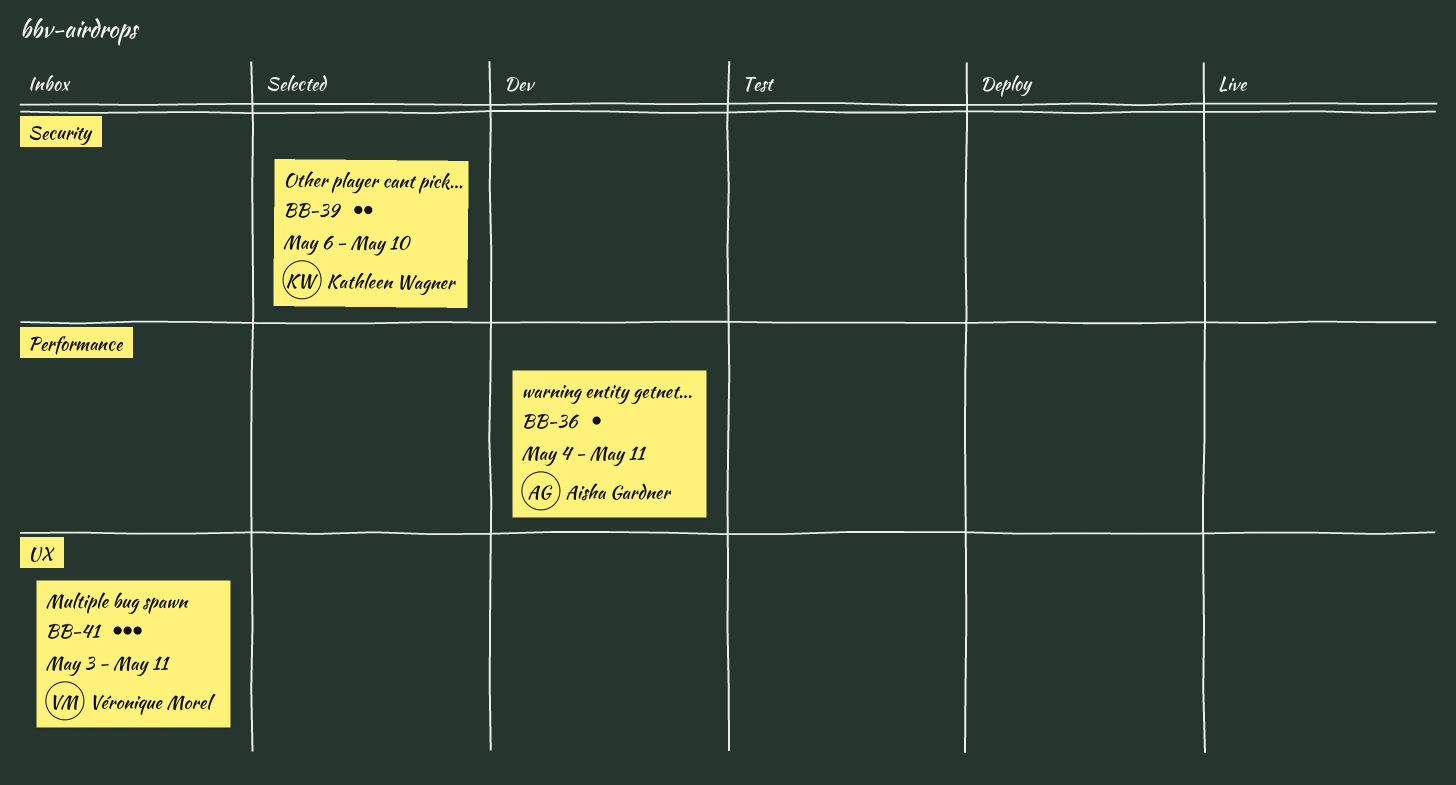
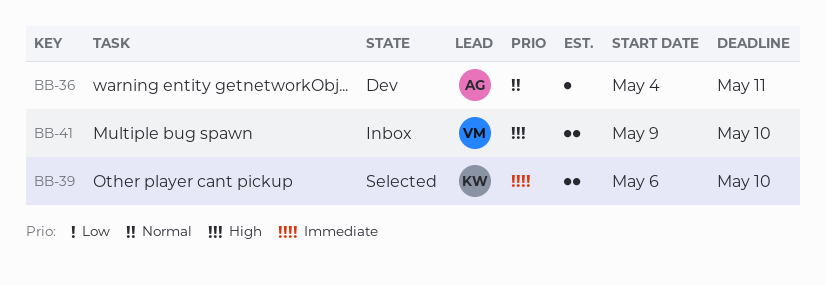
BB-41, estimate: 3 -> 2
BB-41, start: May 3 -> May 9
BB-41, due: May 11 -> May 10

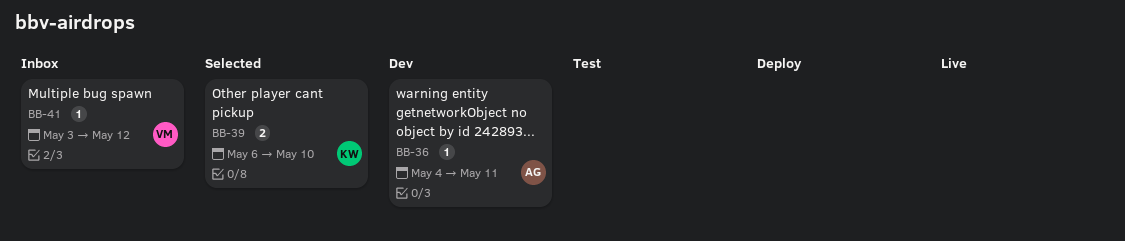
BB-41, estimate: 2 -> 1
BB-41, start: May 9 -> May 3
BB-41, due: May 10 -> May 12

